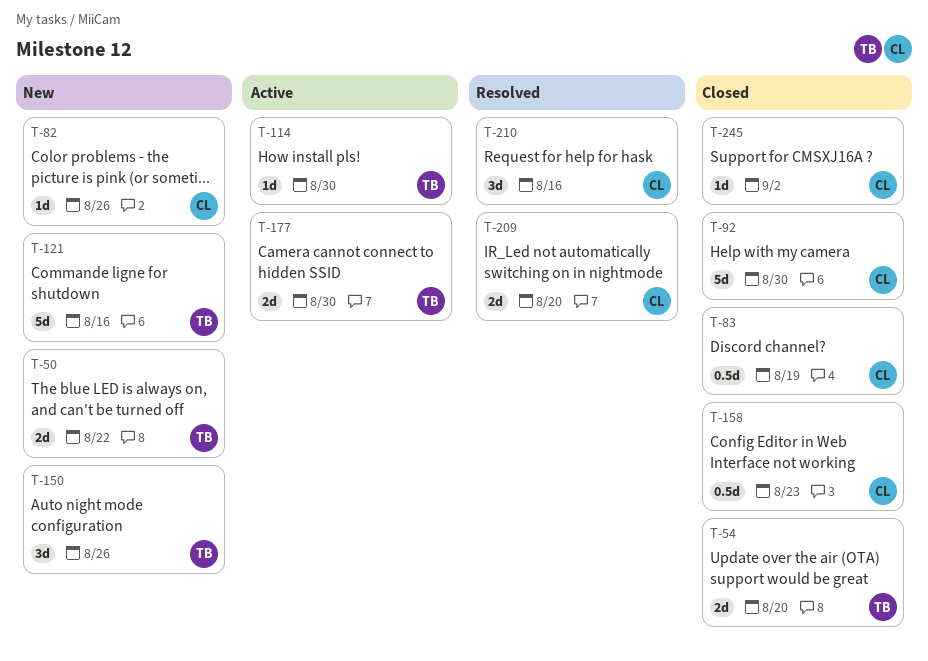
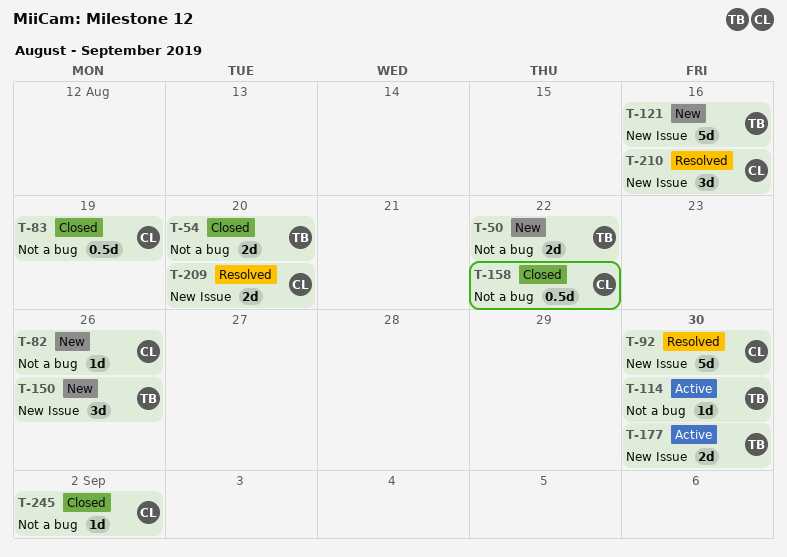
T-92, status: Closed -> Resolved
T-158, due: Aug 23 -> Aug 22

